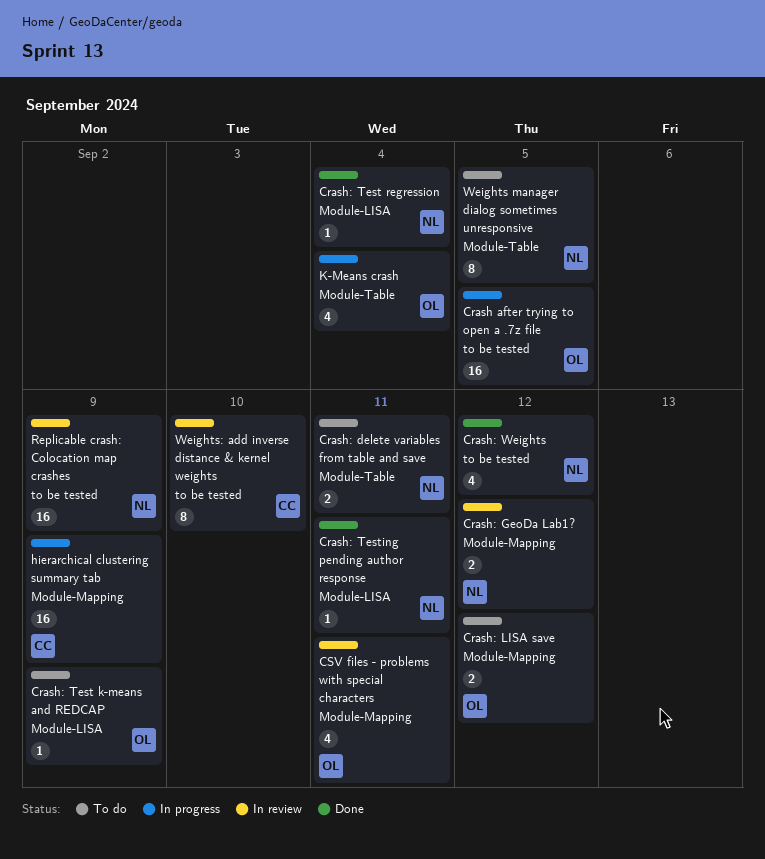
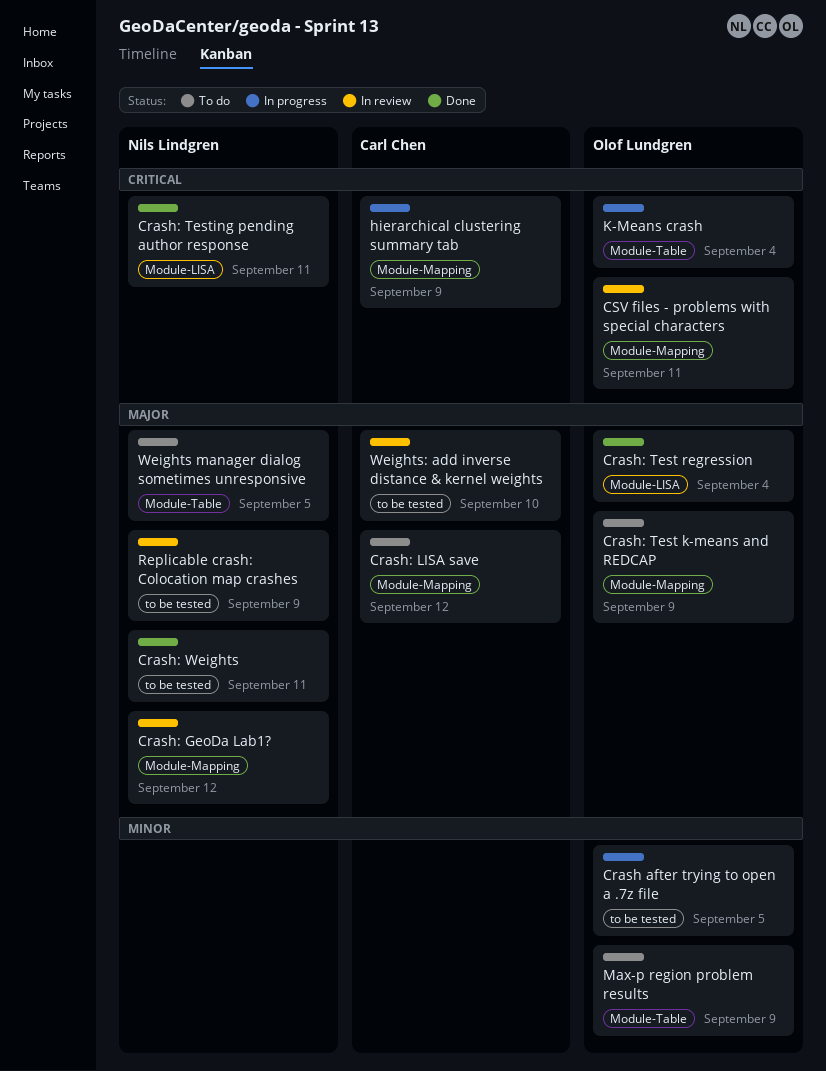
Crash: delete variables from table and save: present -> none
Crash: LISA save, owner: Olof Lundgren -> Carl Chen
Crash: Test k-means and REDCAP, label: Module-LISA -> Module-Mapping
Crash: Test regression, owner: Nils Lindgren -> Olof Lundgren
Crash: Weights, due: Sep 12 -> Sep 11
Max-p region problem results: none -> present

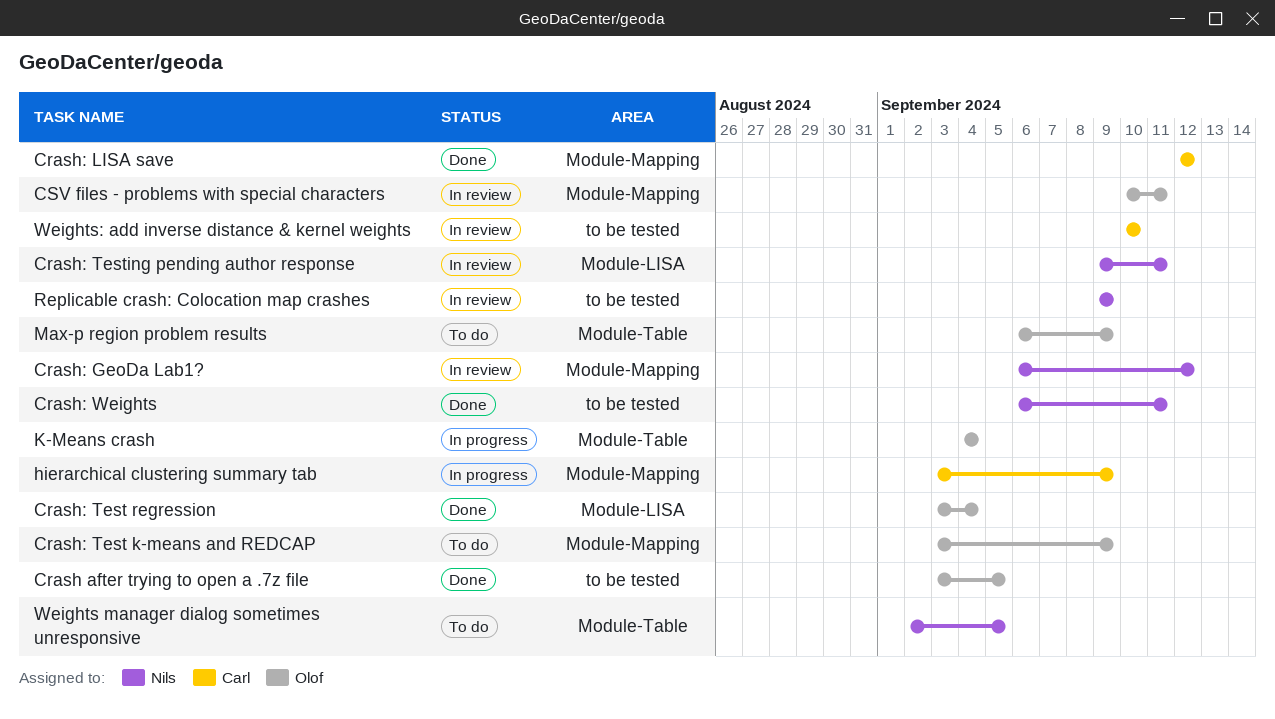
Crash after trying to open a .7z file, status: In progress -> Done
Crash: LISA save, status: To do -> Done
Crash: Testing pending author response, status: Done -> In review

